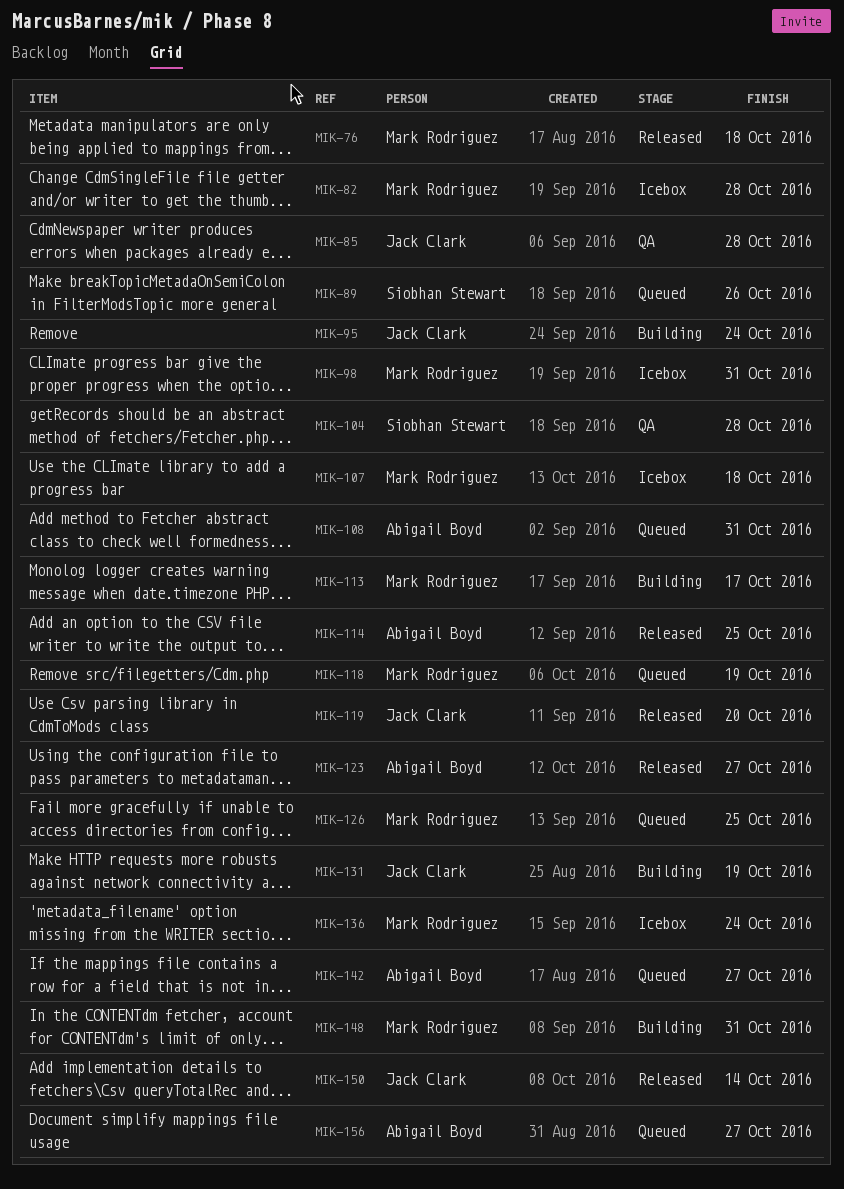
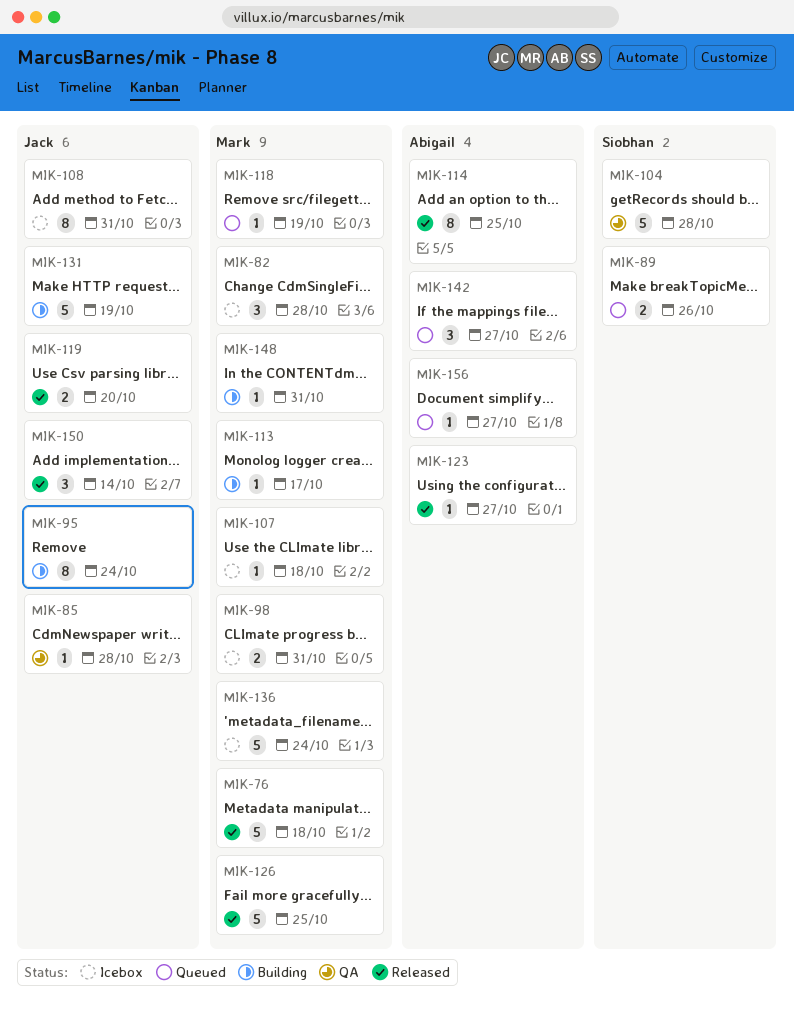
MIK-108, status: Queued -> Icebox
MIK-108, owner: Abigail Boyd -> Jack Clark
MIK-126, status: Queued -> Released

